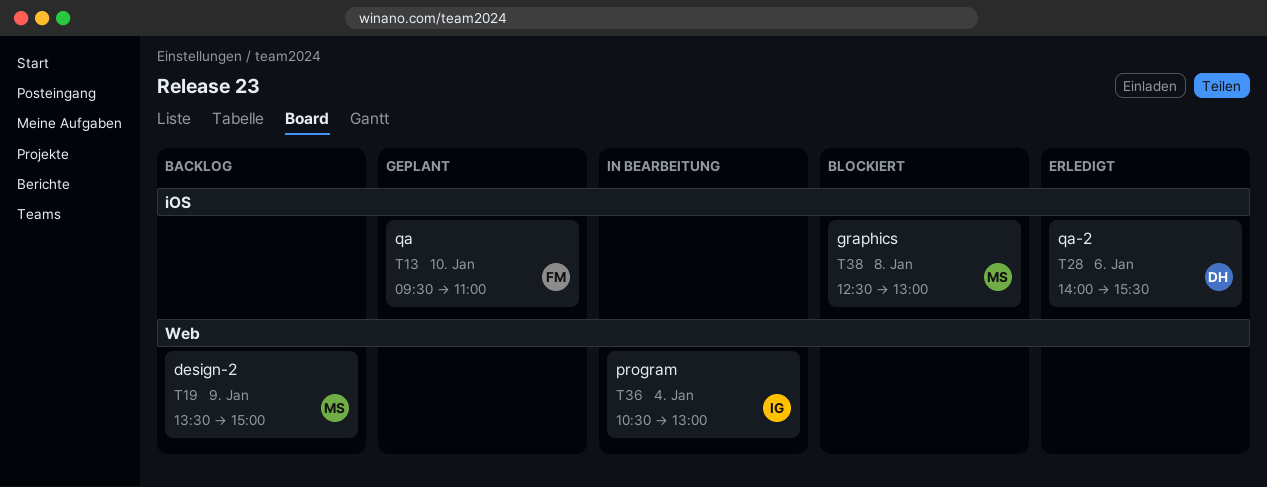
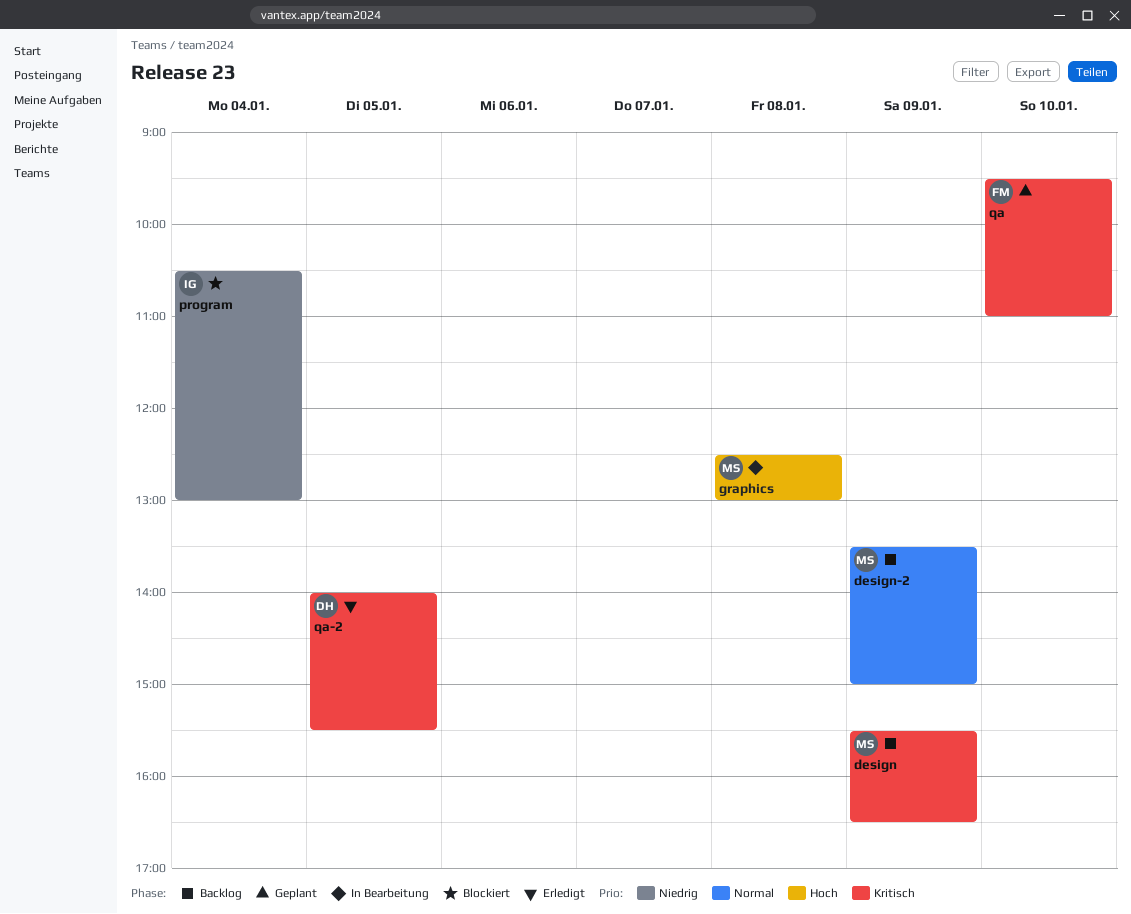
design: none -> present
graphics, status: Blockiert -> In Bearbeitung
program, status: In Bearbeitung -> Blockiert
qa-2, day: Jan 6 -> Jan 5

